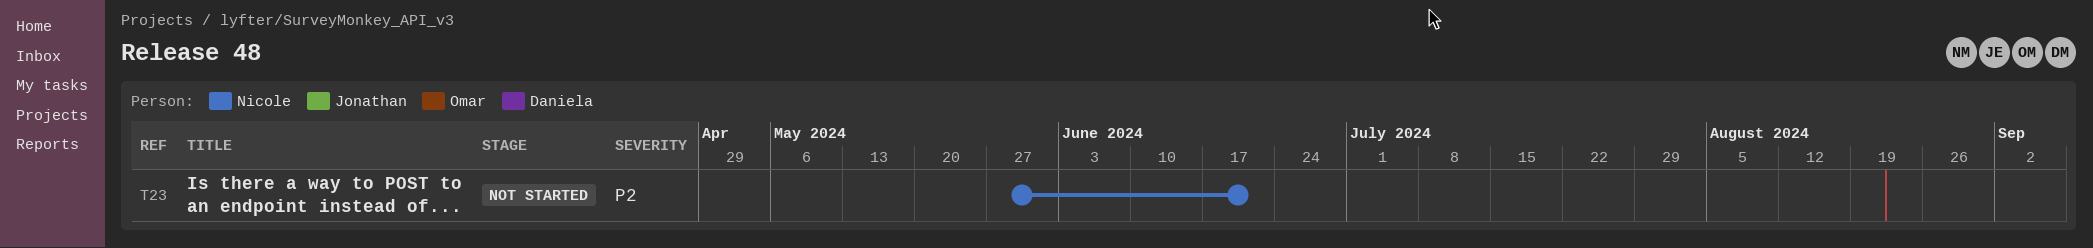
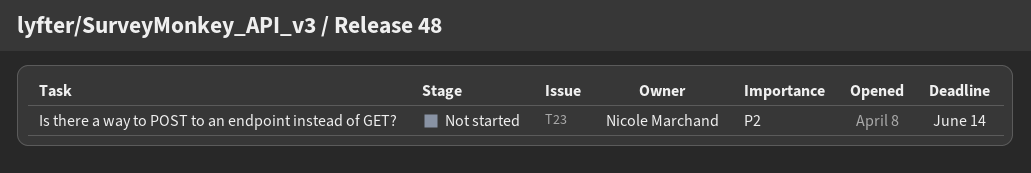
T23, due: Jun 21 -> Jun 14

